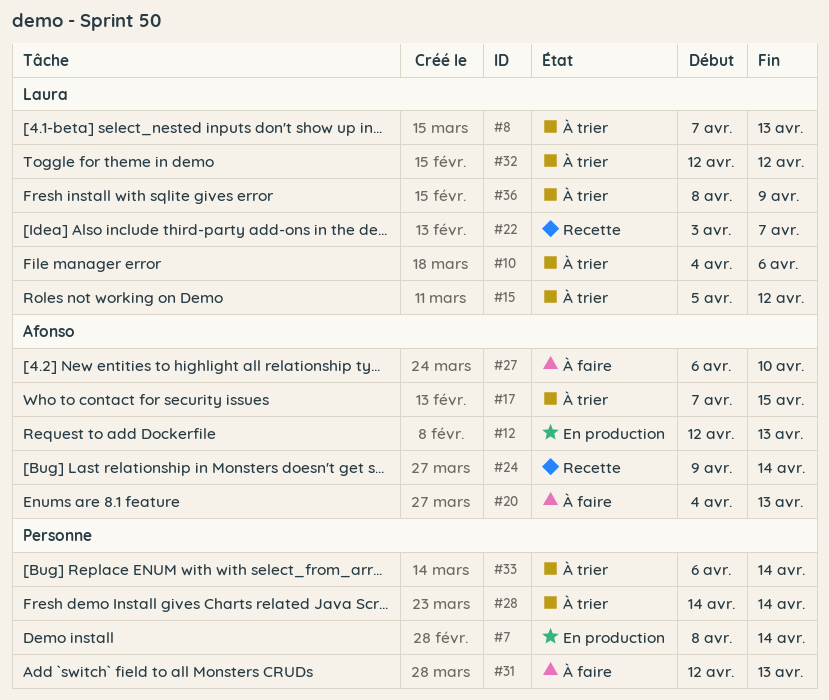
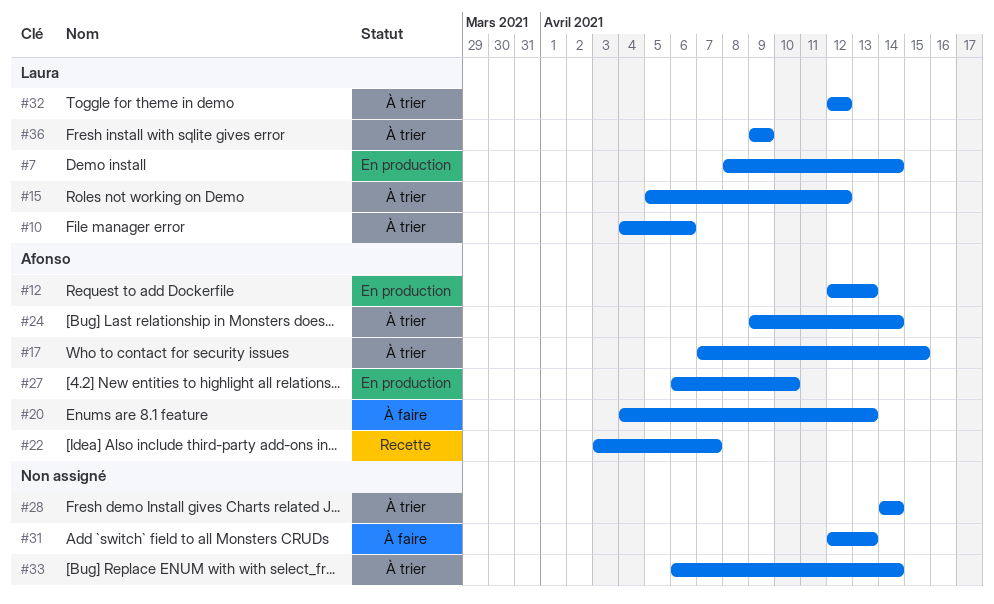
#7, owner: none -> Laura
#8: present -> none
#22, owner: Laura -> Afonso
#24, status: Recette -> À trier
#27, status: À faire -> En production
#36, start: Apr 8 -> Apr 9

